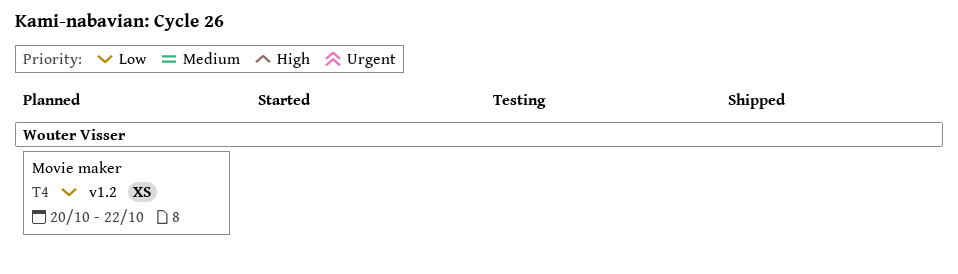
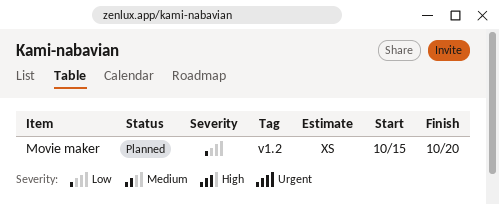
Movie maker, start: Oct 20 -> Oct 15
Movie maker, due: Oct 22 -> Oct 20

